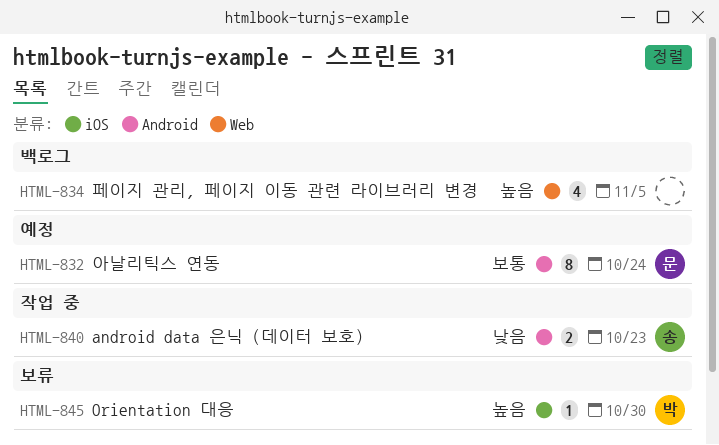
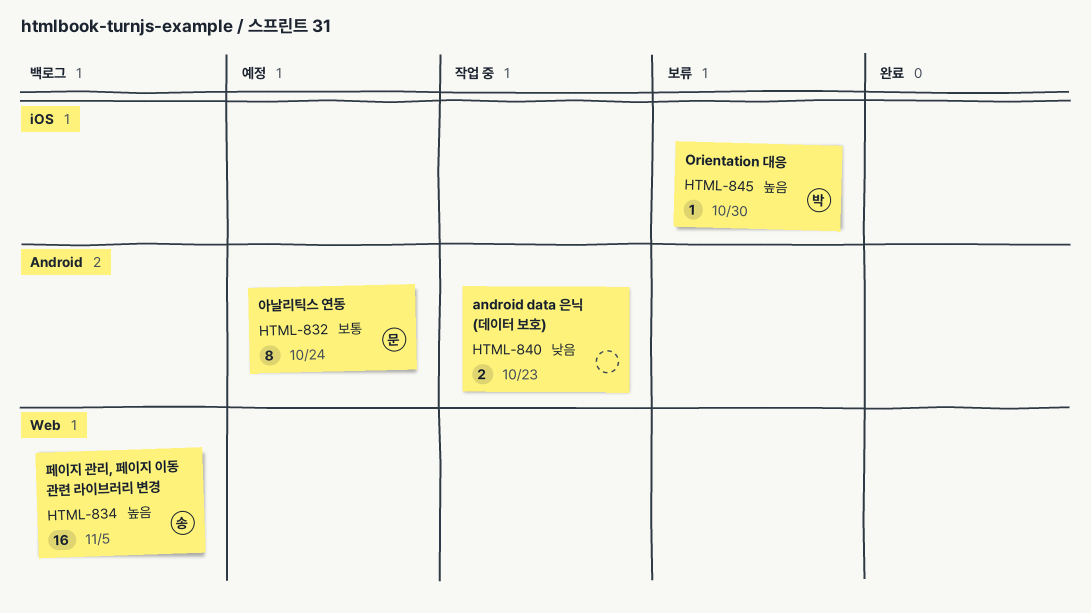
HTML-834, owner: none -> 송
HTML-834, estimate: 4 -> 16
HTML-840, owner: 송 -> none

